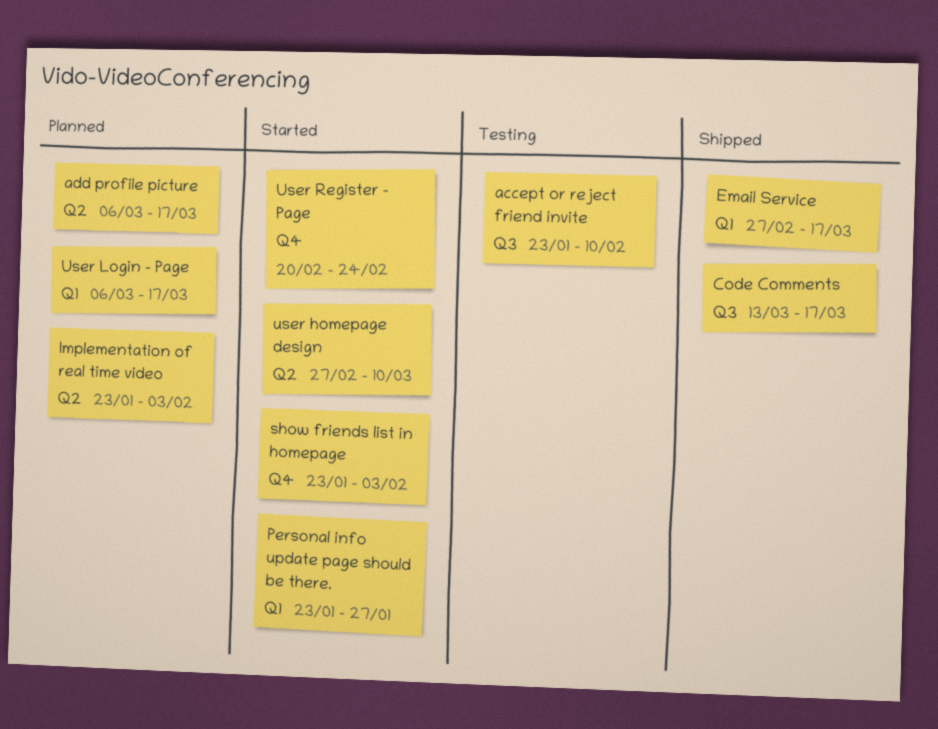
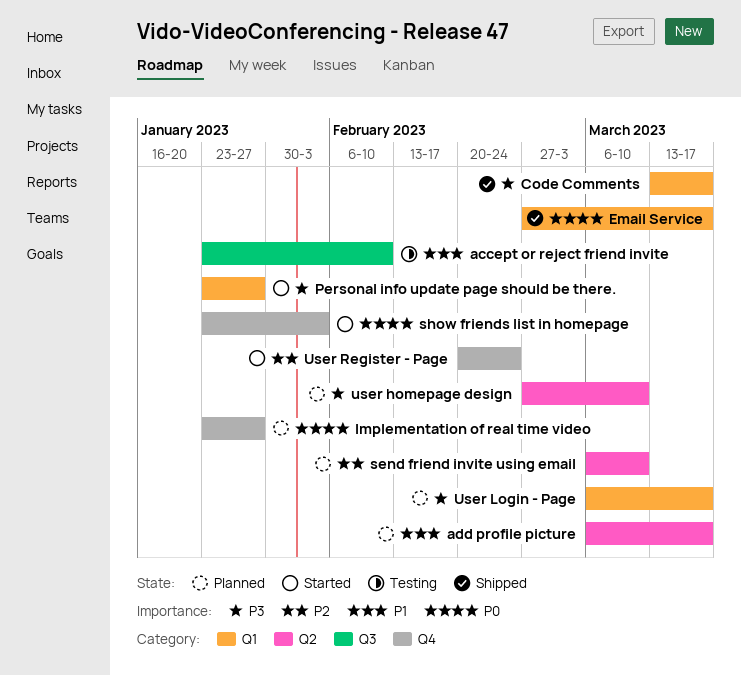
Code Comments, label: Q3 -> Q1
Implementation of real time video, label: Q2 -> Q4
Implementation of real time video, due: Feb 3 -> Jan 27
send friend invite using email: none -> present
user homepage design, status: Started -> Planned

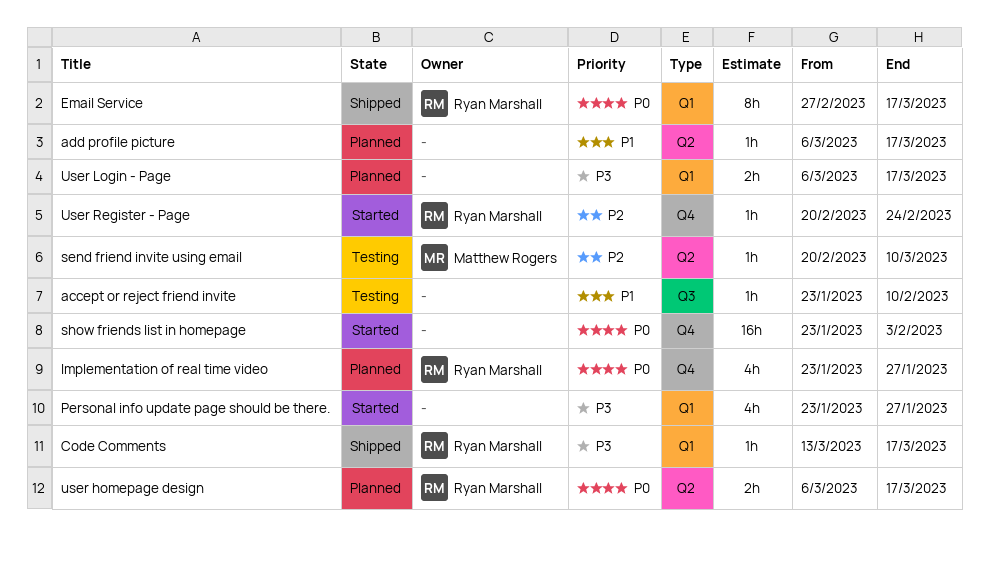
send friend invite using email, status: Planned -> Testing
send friend invite using email, start: Mar 6 -> Feb 20
user homepage design, priority: P3 -> P0
user homepage design, start: Feb 27 -> Mar 6
user homepage design, due: Mar 10 -> Mar 17

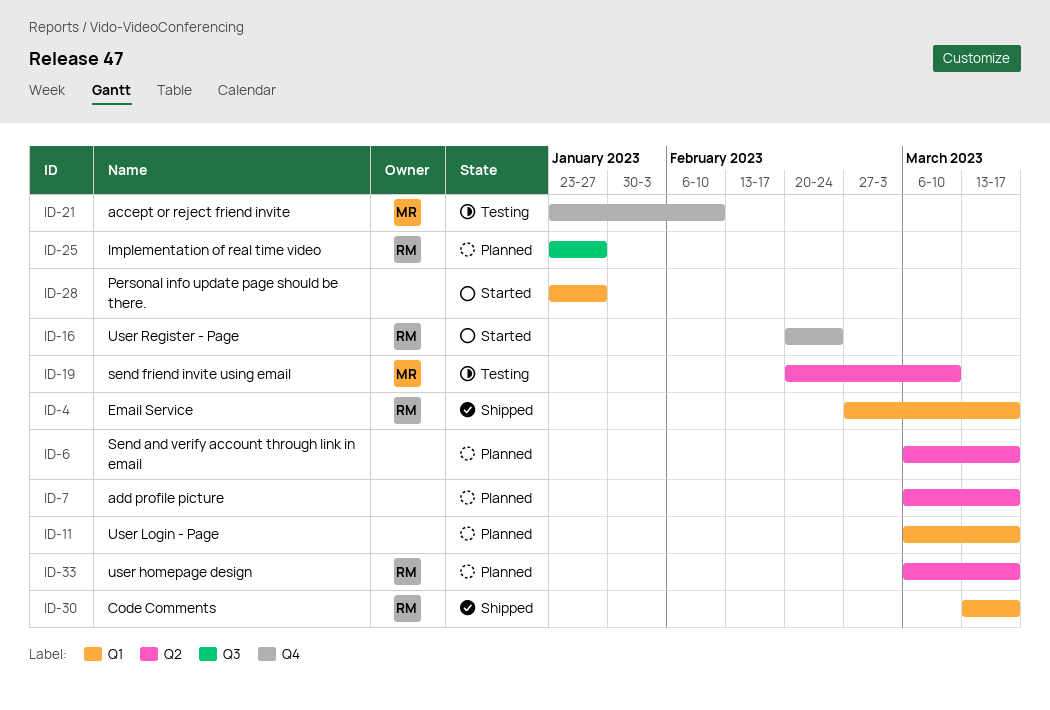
accept or reject friend invite, owner: none -> Matthew Rogers
accept or reject friend invite, label: Q3 -> Q4
Implementation of real time video, label: Q4 -> Q3
Send and verify account through link in email: none -> present
show friends list in homepage: present -> none

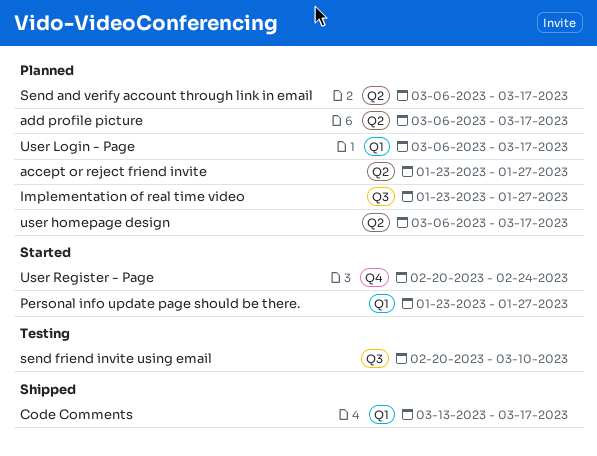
accept or reject friend invite, status: Testing -> Planned
accept or reject friend invite, label: Q4 -> Q2
accept or reject friend invite, due: Feb 10 -> Jan 27
Email Service: present -> none
send friend invite using email, label: Q2 -> Q3

